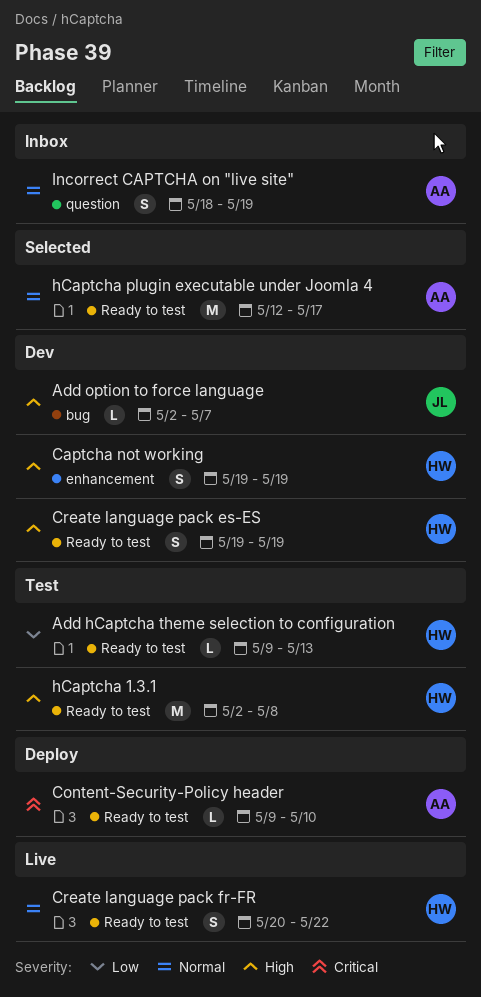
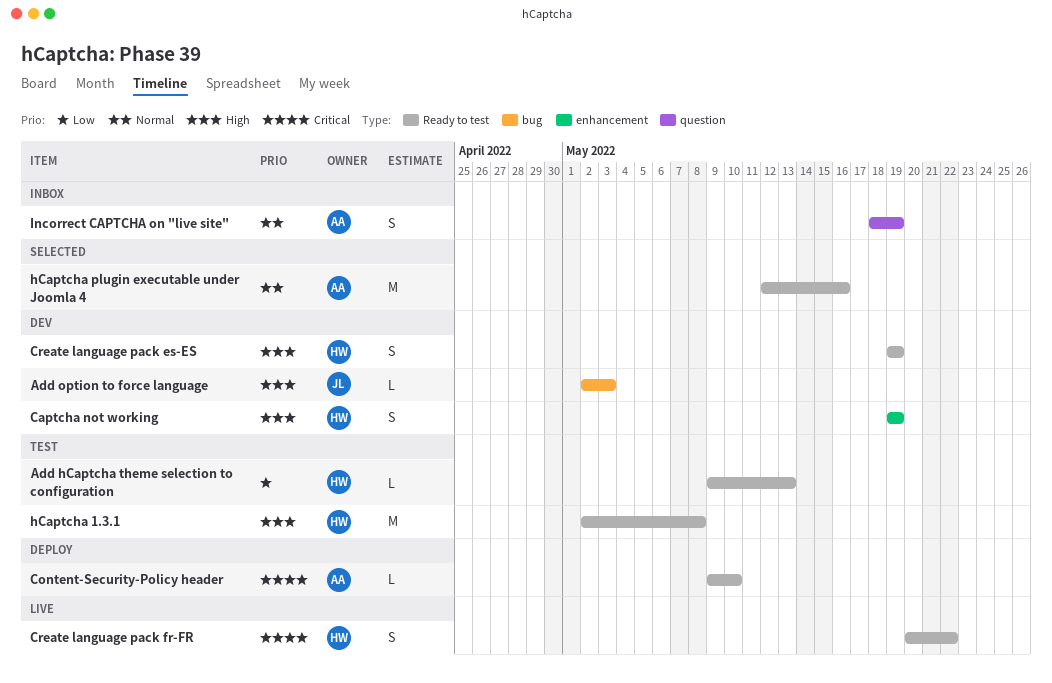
Add option to force language, due: May 7 -> May 3
Create language pack fr-FR, priority: Normal -> Critical
hCaptcha plugin executable under Joomla 4, due: May 17 -> May 16

